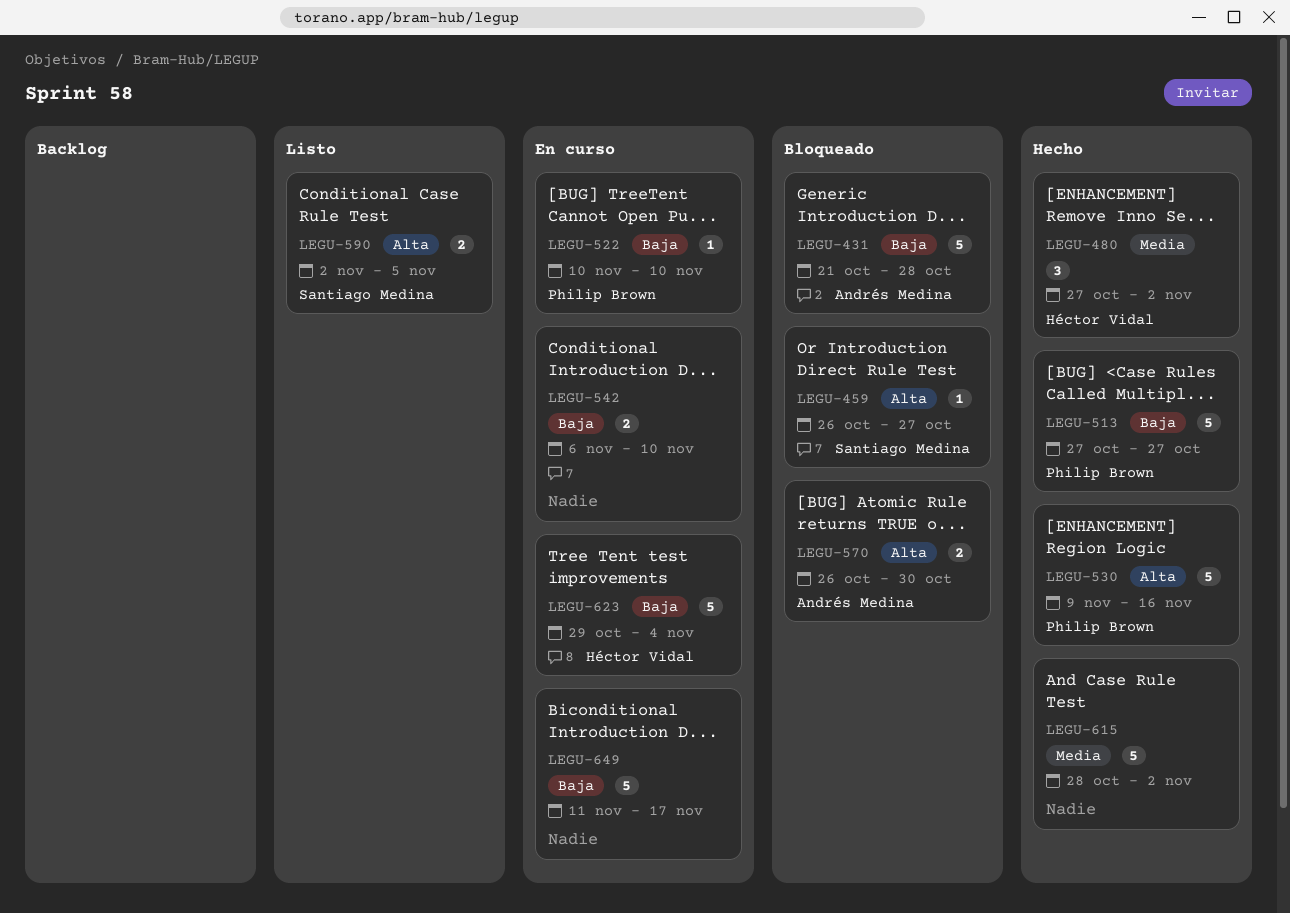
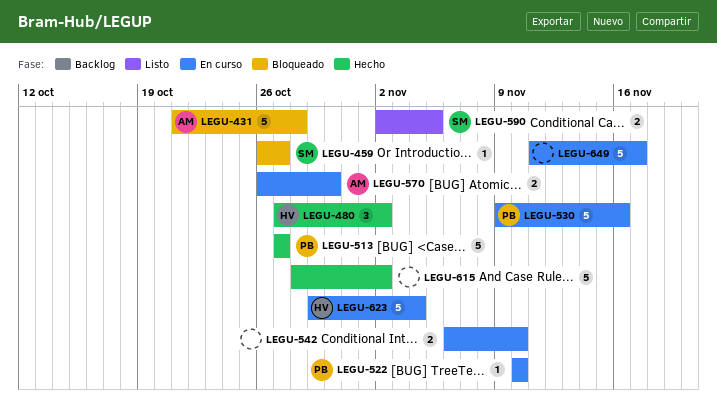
LEGU-530, status: Hecho -> En curso
LEGU-570, status: Bloqueado -> En curso

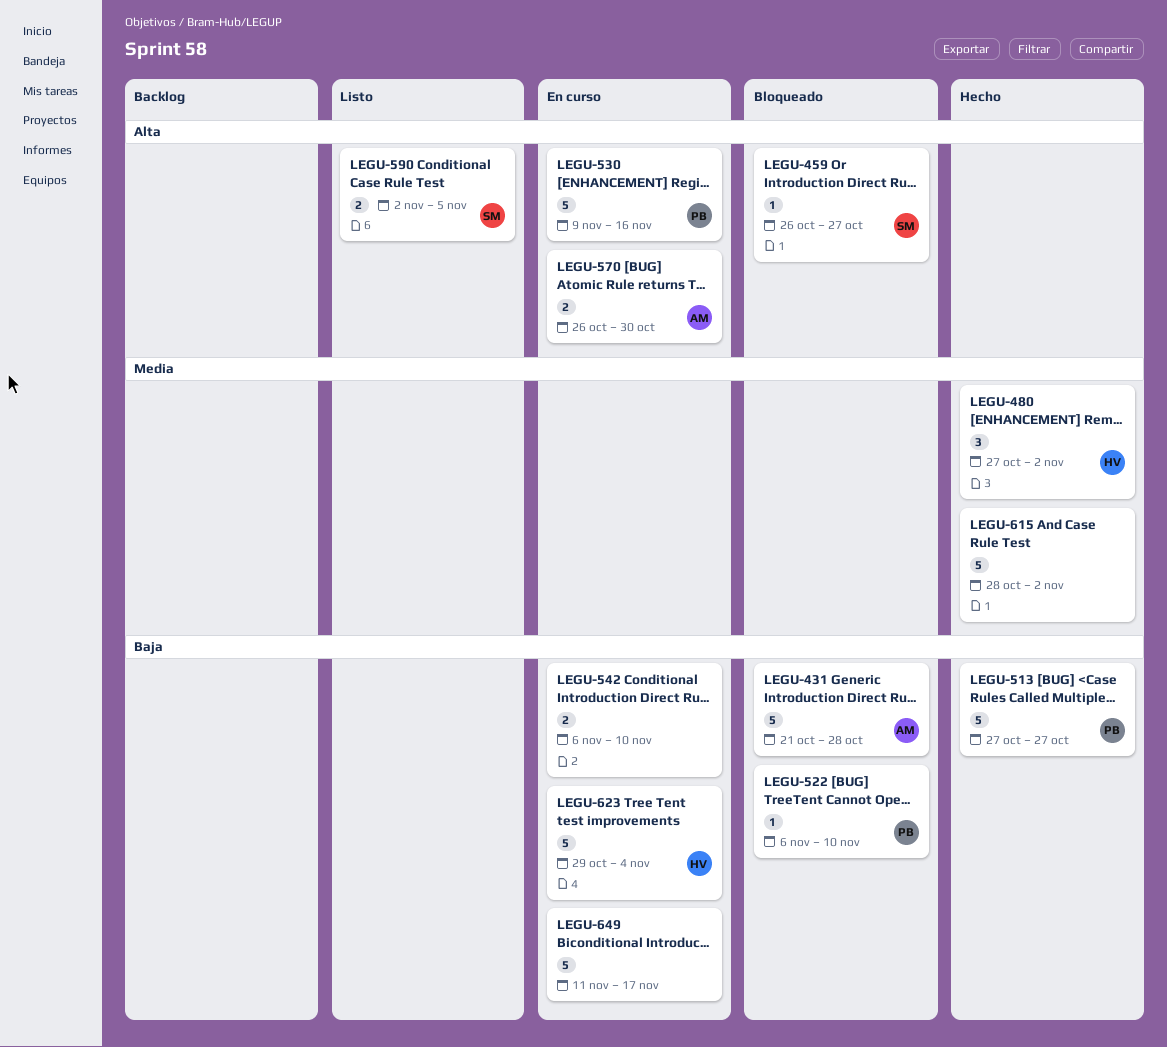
LEGU-522, status: En curso -> Bloqueado
LEGU-522, start: Nov 10 -> Nov 6

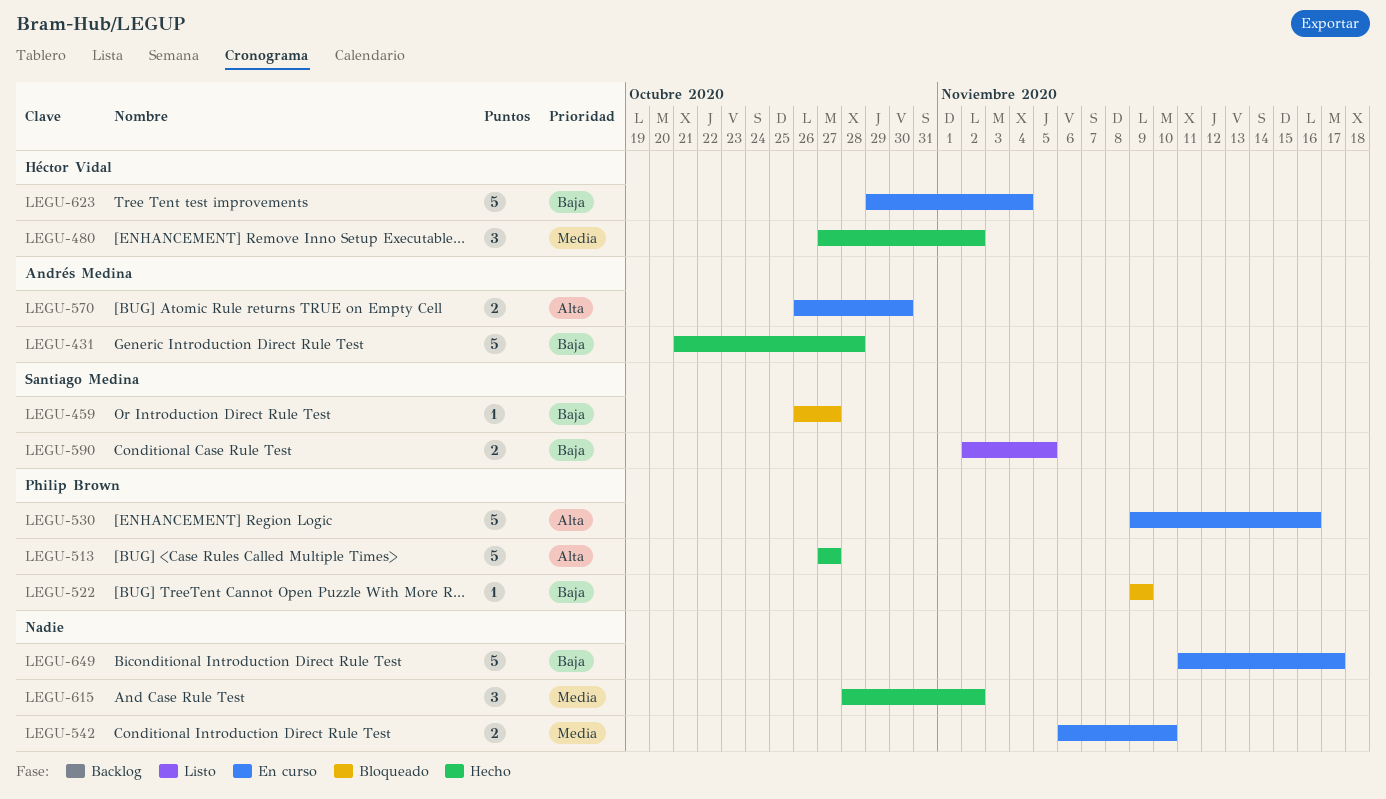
LEGU-431, status: Bloqueado -> Hecho
LEGU-459, priority: Alta -> Baja
LEGU-513, priority: Baja -> Alta
LEGU-522, start: Nov 6 -> Nov 9
LEGU-522, due: Nov 10 -> Nov 9
LEGU-542, priority: Baja -> Media
LEGU-590, priority: Alta -> Baja
LEGU-615, estimate: 5 -> 3

